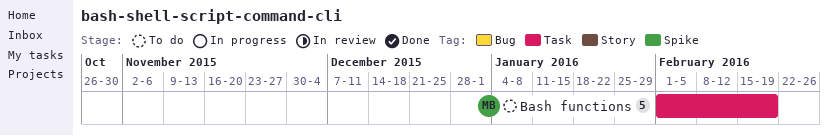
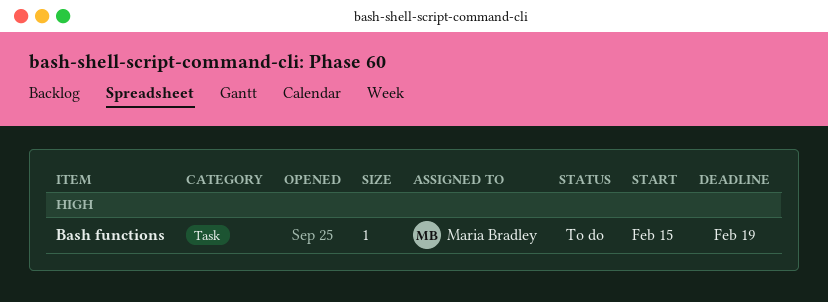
Bash functions, estimate: 5 -> 1
Bash functions, start: Feb 1 -> Feb 15

